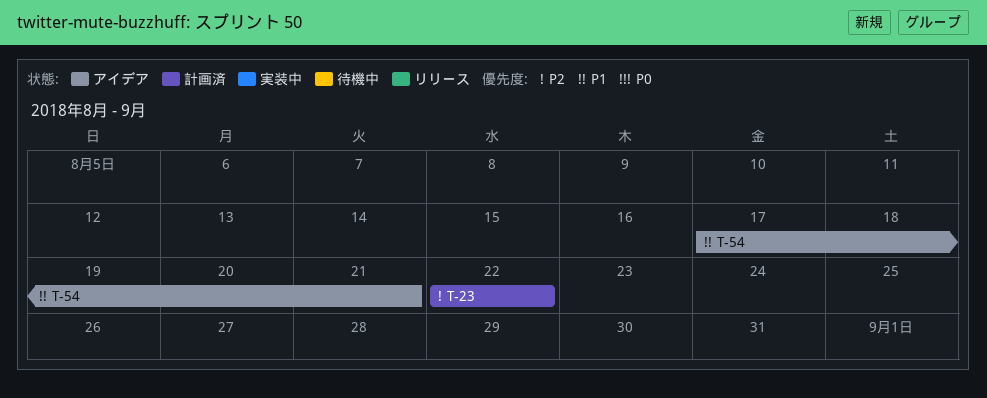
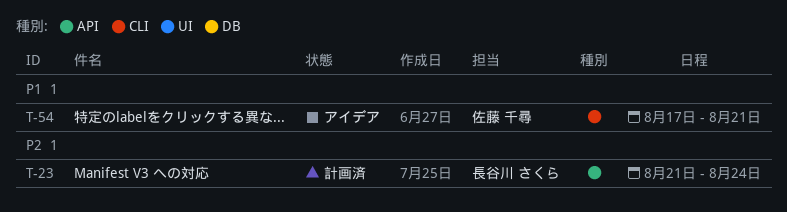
T-23, start: Aug 22 -> Aug 21
T-23, due: Aug 22 -> Aug 24

